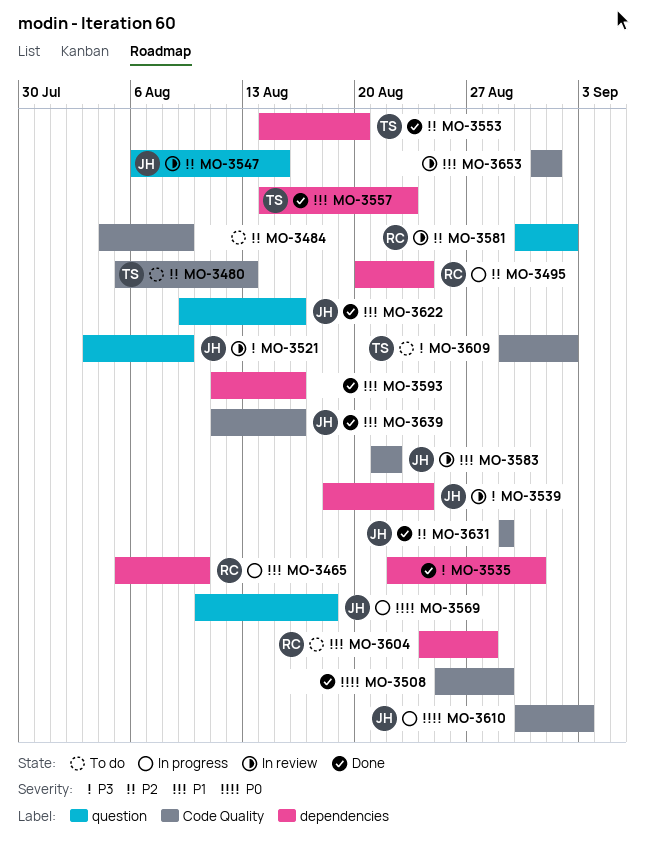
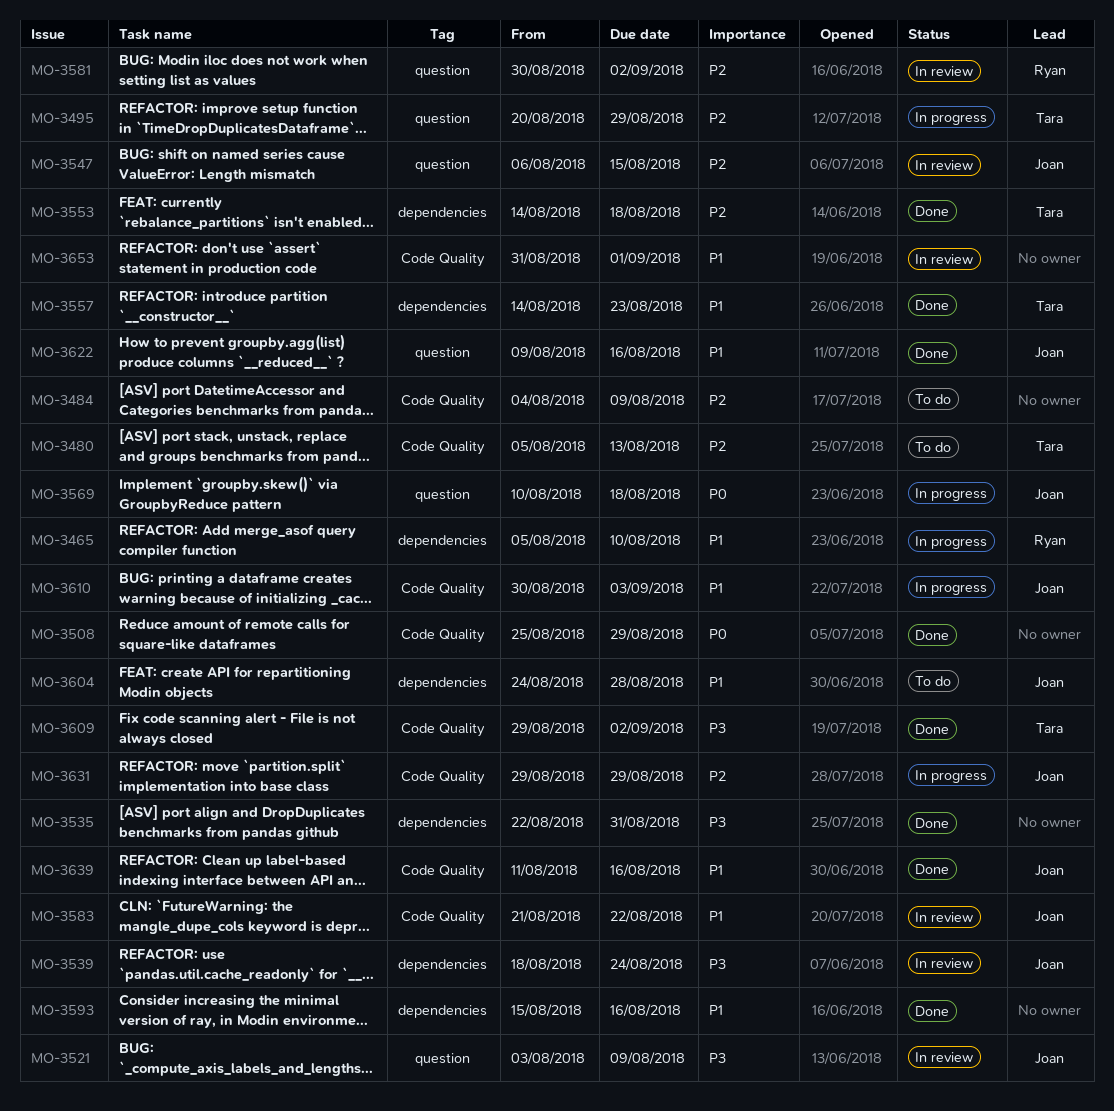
MO-3495, owner: Ryan -> Tara
MO-3495, label: dependencies -> question
MO-3495, due: Aug 24 -> Aug 29
MO-3553, due: Aug 20 -> Aug 18
MO-3593, start: Aug 11 -> Aug 15
MO-3604, owner: Ryan -> Joan
MO-3609, status: To do -> Done
MO-3610, priority: P0 -> P1
MO-3631, status: Done -> In progress

